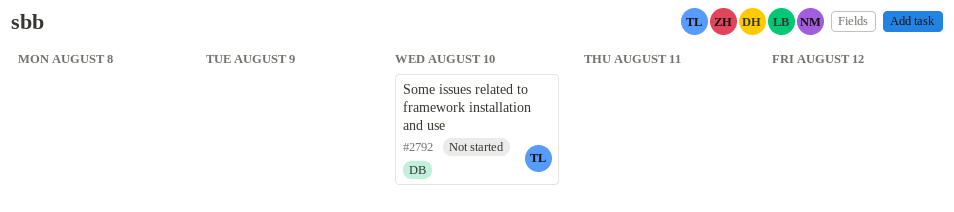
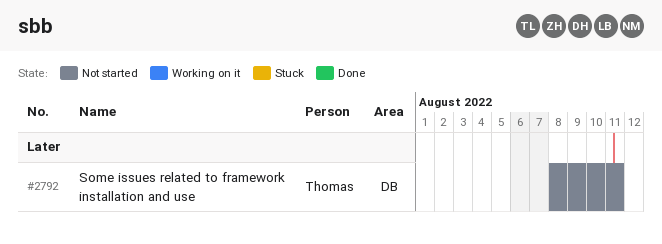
#2792, due: Aug 10 -> Aug 11

